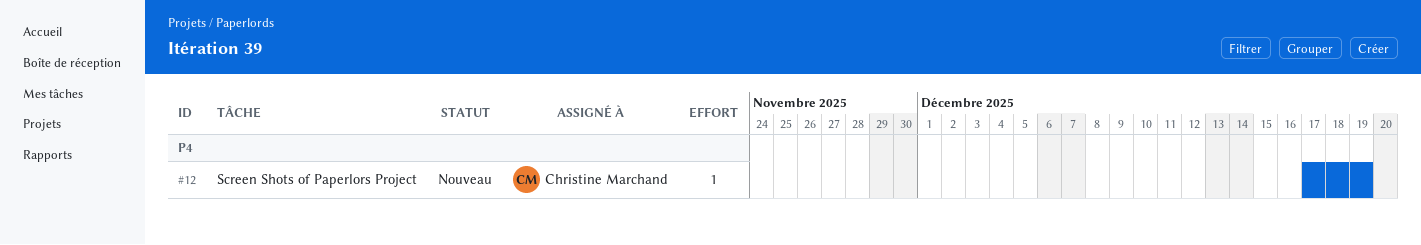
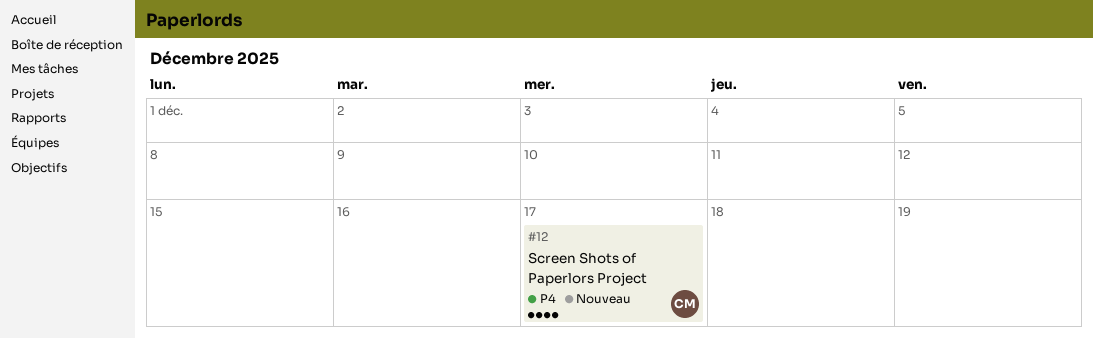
#12, estimate: 1 -> 4
#12, due: Dec 19 -> Dec 17

